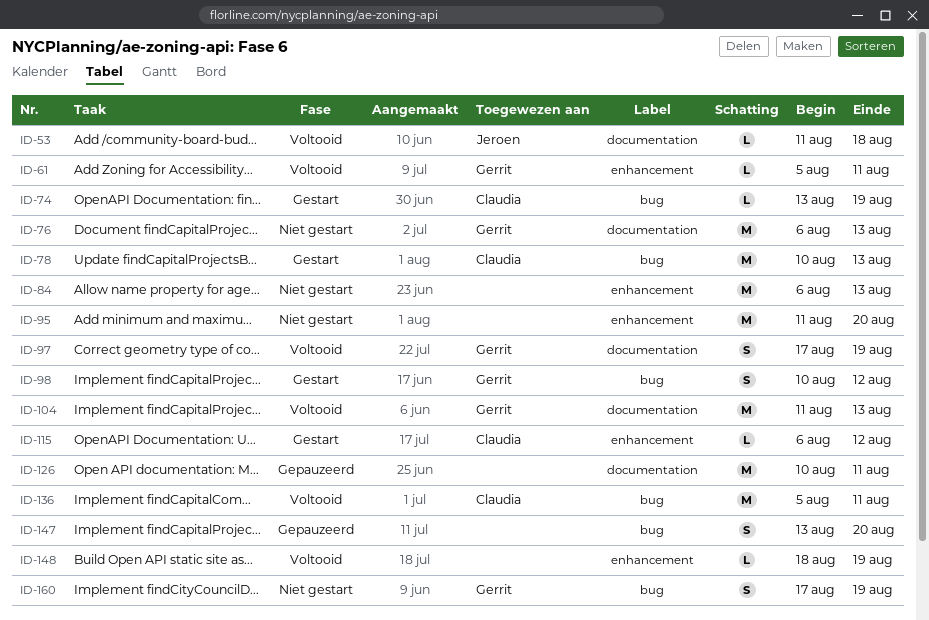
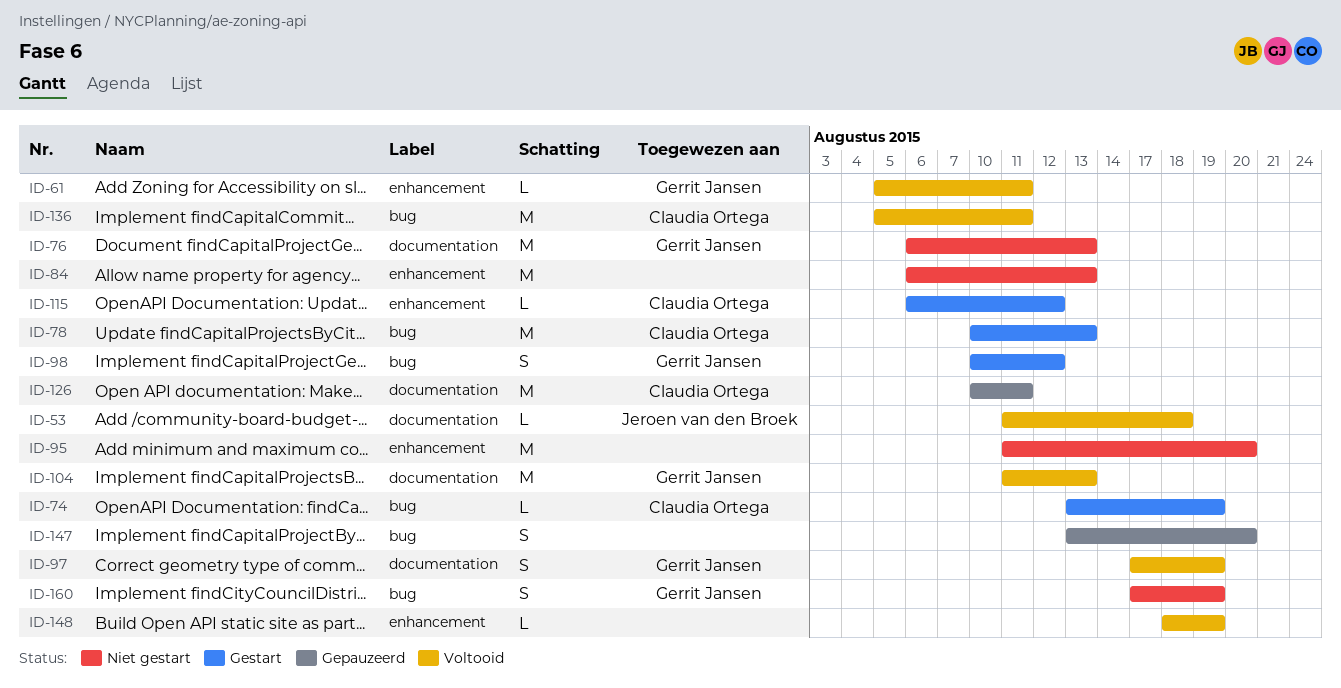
ID-126, owner: none -> Claudia Ortega

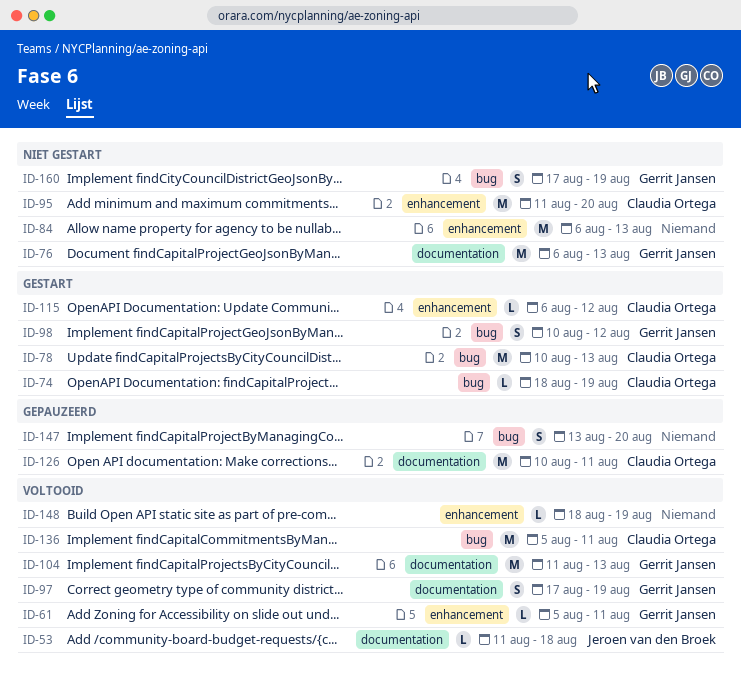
ID-74, start: Aug 13 -> Aug 18
ID-95, owner: none -> Claudia Ortega

